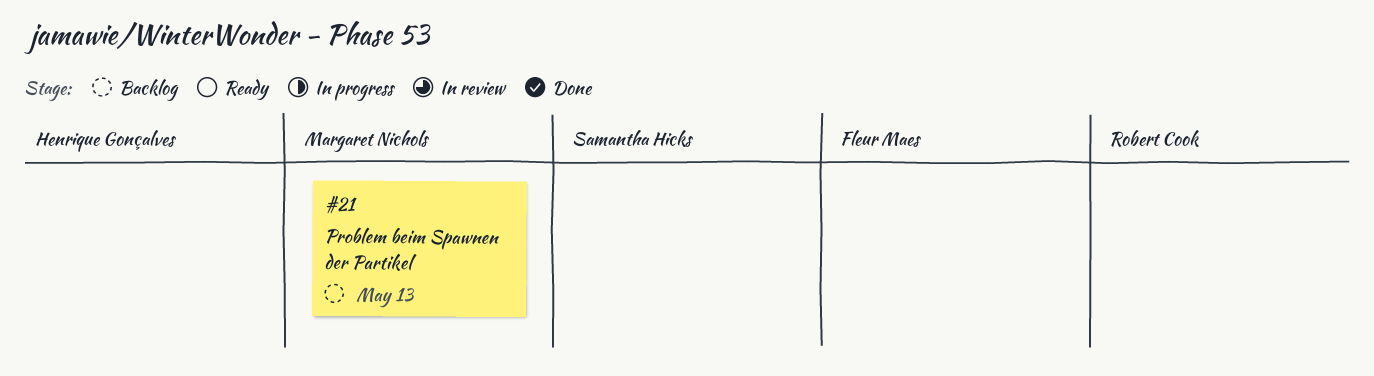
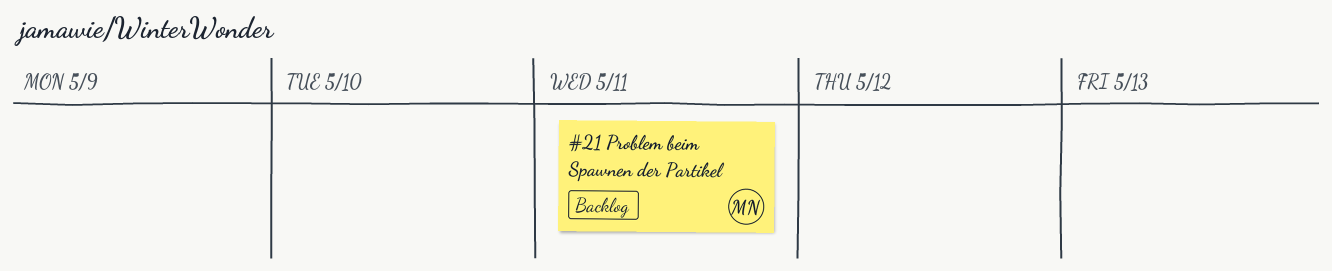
#21, due: May 13 -> May 11

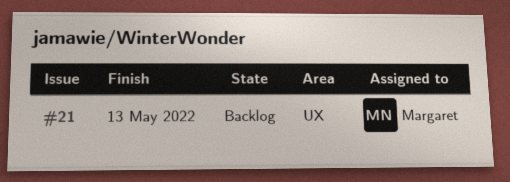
#21, due: May 11 -> May 13

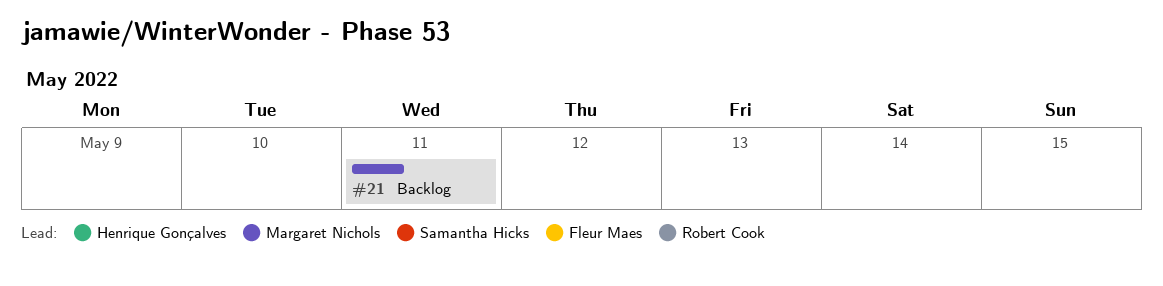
#21, due: May 13 -> May 11

